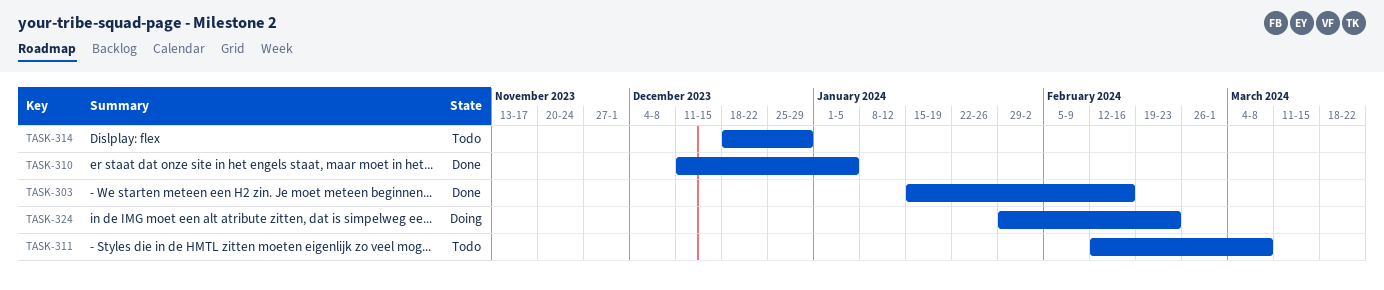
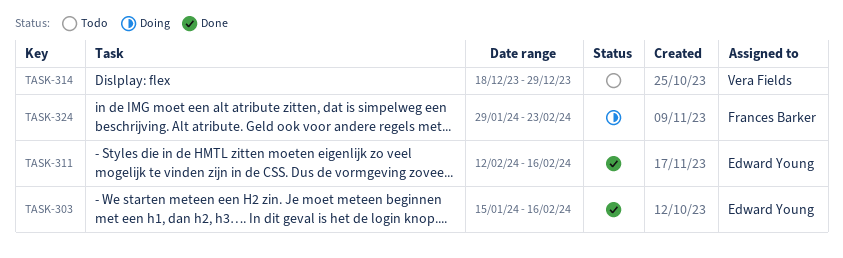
TASK-310: present -> none
TASK-311, status: Todo -> Done
TASK-311, due: Mar 8 -> Feb 16

